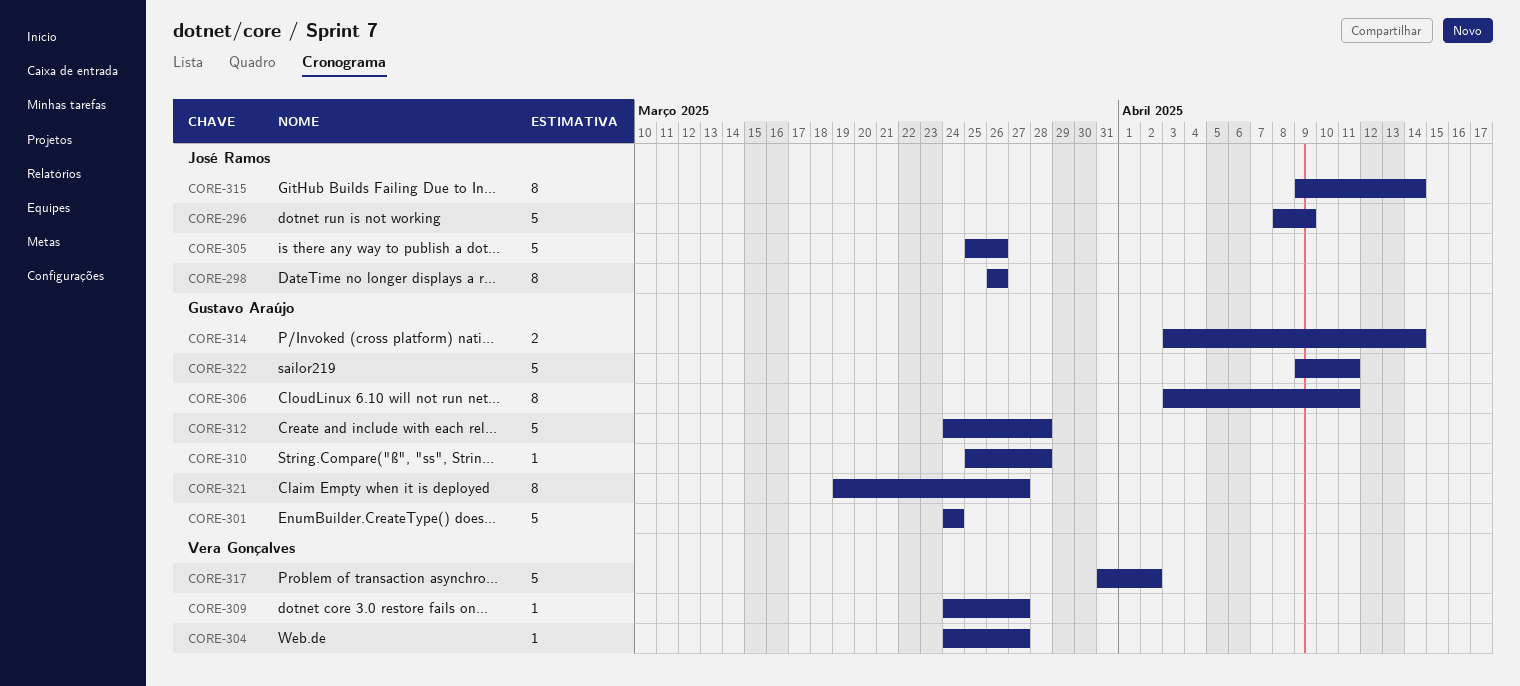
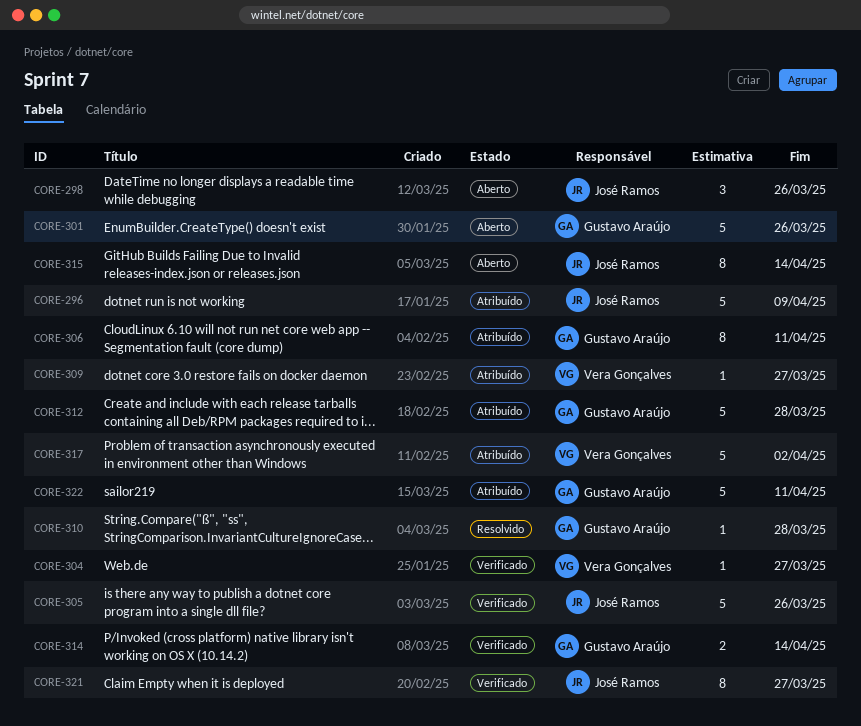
CORE-298, estimate: 8 -> 3
CORE-301, due: Mar 24 -> Mar 26
CORE-321, owner: Gustavo Araújo -> José Ramos

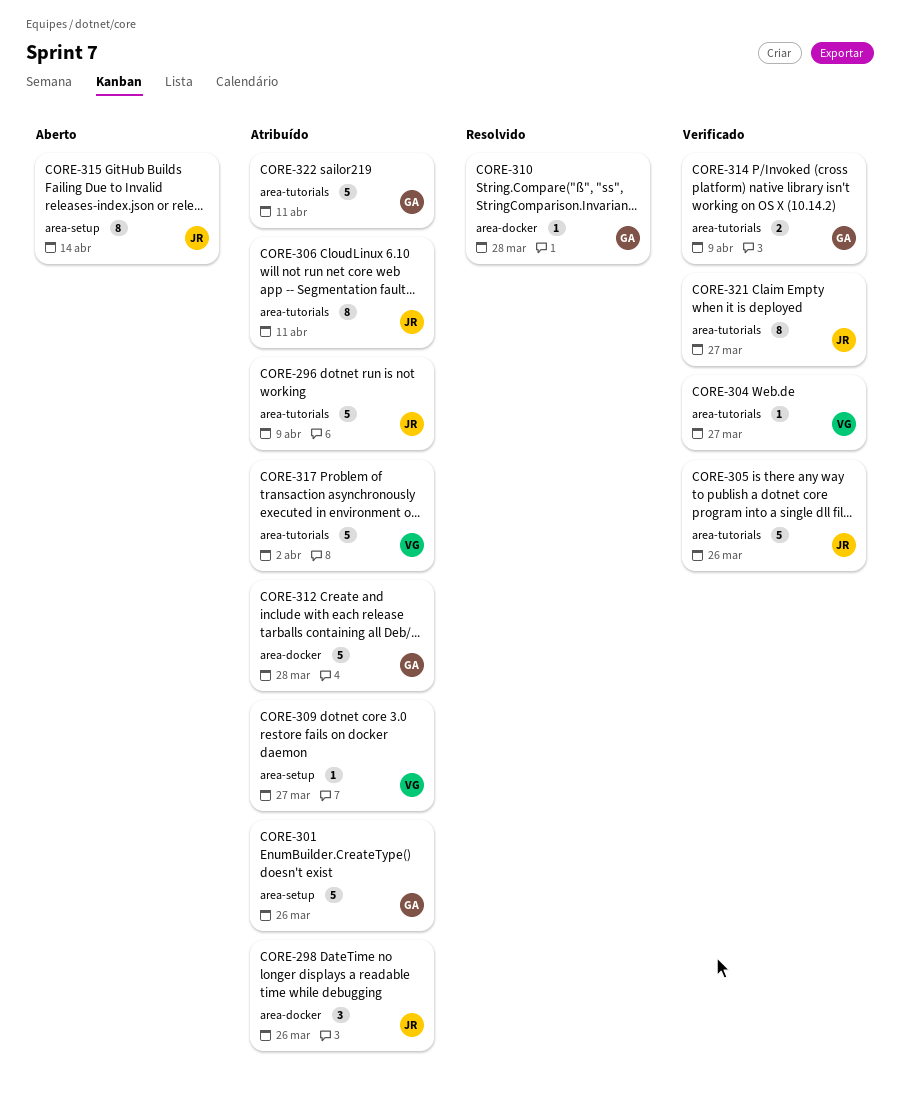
CORE-298, status: Aberto -> Atribuído
CORE-301, status: Aberto -> Atribuído
CORE-306, owner: Gustavo Araújo -> José Ramos
CORE-314, due: Apr 14 -> Apr 9

